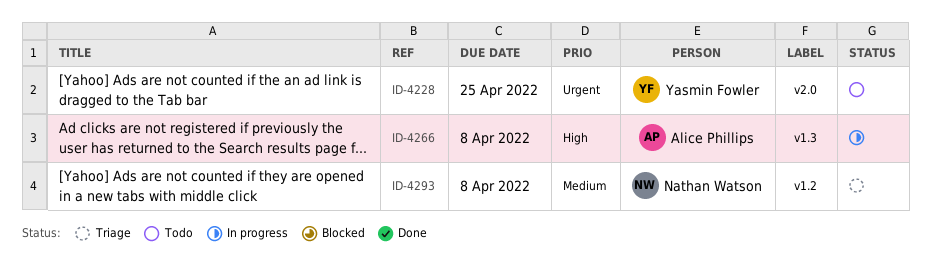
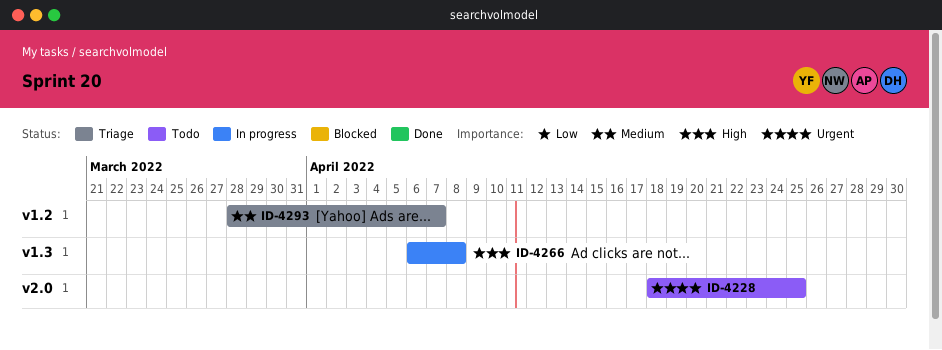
ID-4293, due: Apr 8 -> Apr 7

